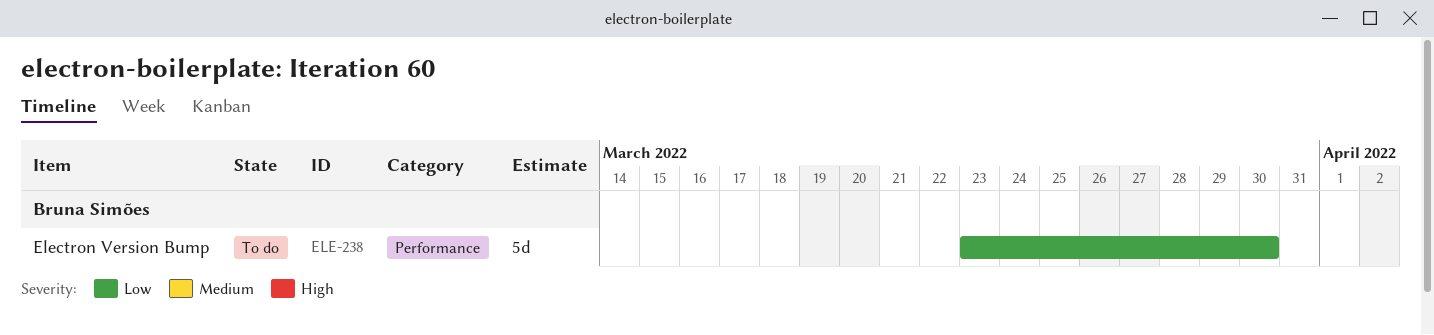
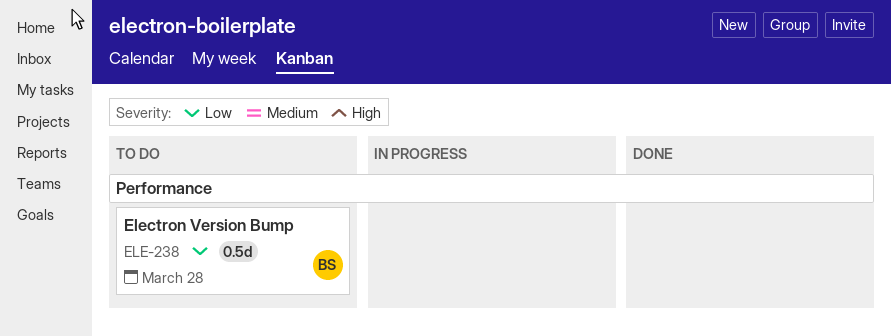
ELE-238, estimate: 5d -> 0.5d
ELE-238, due: Mar 30 -> Mar 28

